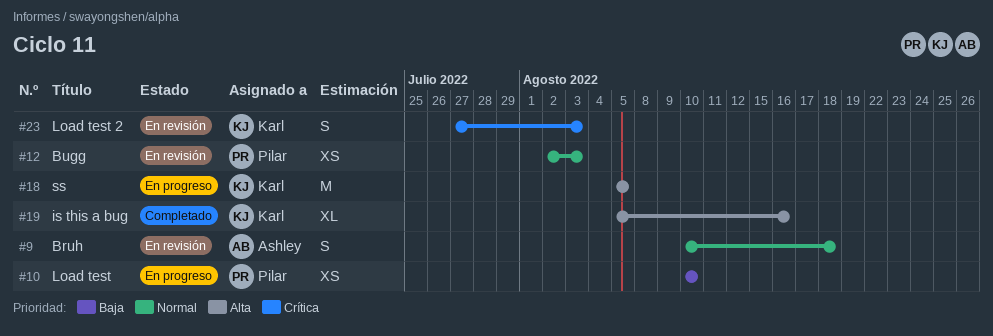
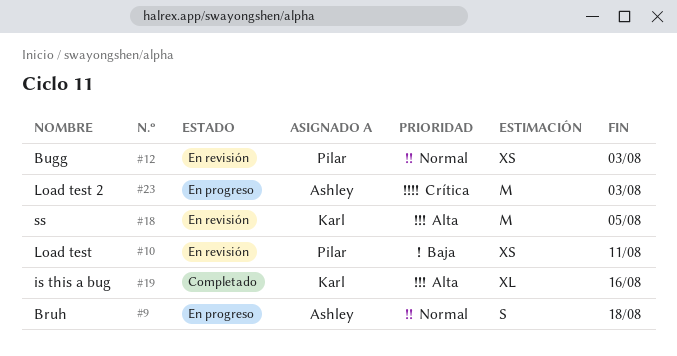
#9, status: En revisión -> En progreso
#10, status: En progreso -> En revisión
#10, due: Aug 10 -> Aug 11
#18, status: En progreso -> En revisión
#23, status: En revisión -> En progreso
#23, owner: Karl -> Ashley
#23, estimate: S -> M

